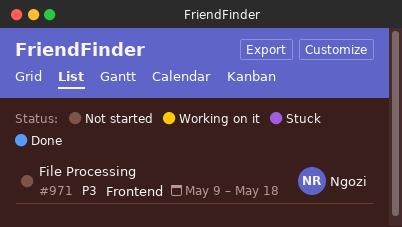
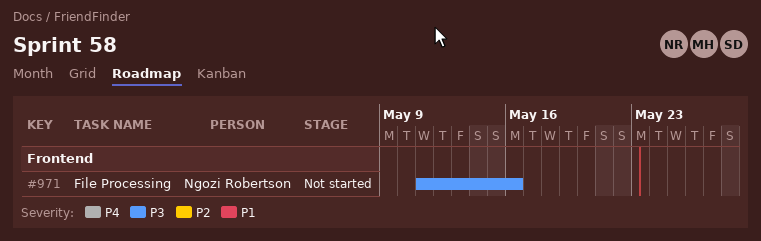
#971, start: May 9 -> May 11
#971, due: May 18 -> May 16

